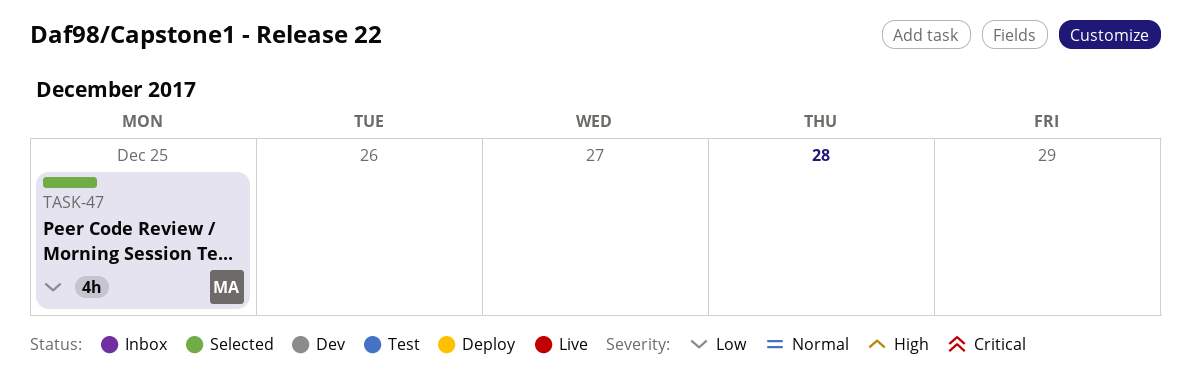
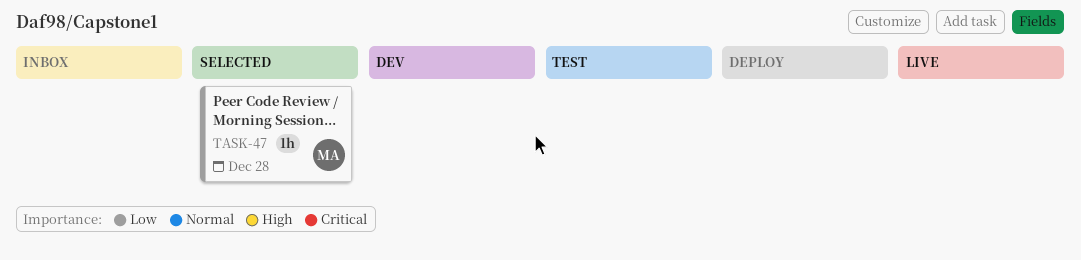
TASK-47, estimate: 4h -> 1h
TASK-47, due: Dec 25 -> Dec 28

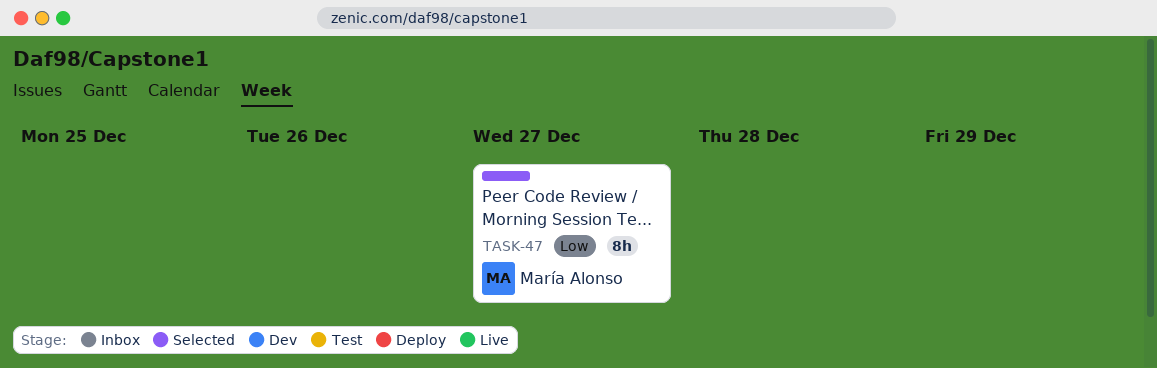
TASK-47, estimate: 1h -> 8h
TASK-47, due: Dec 28 -> Dec 27

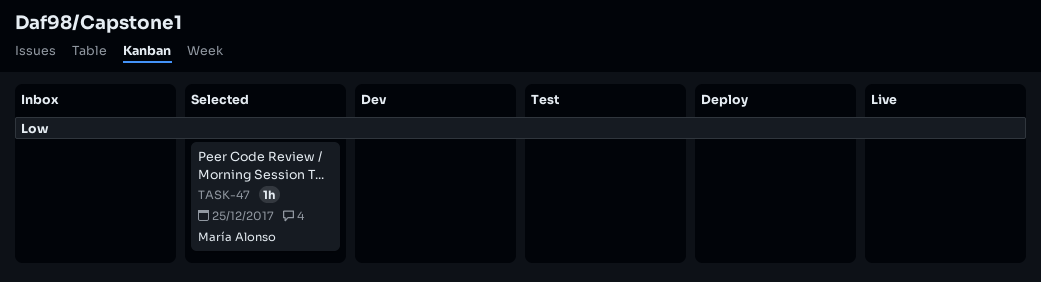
TASK-47, estimate: 8h -> 1h
TASK-47, due: Dec 27 -> Dec 25

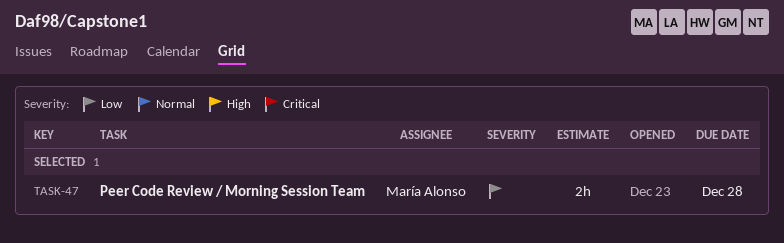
TASK-47, estimate: 1h -> 2h
TASK-47, due: Dec 25 -> Dec 28

